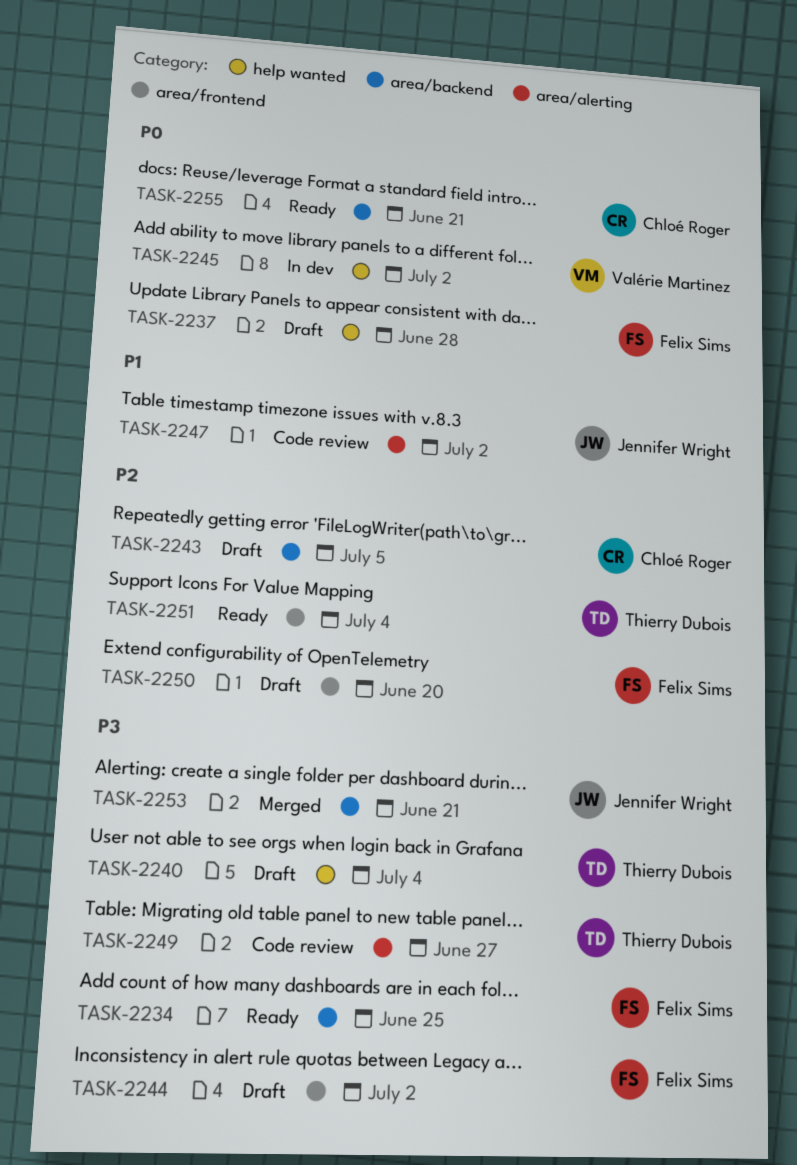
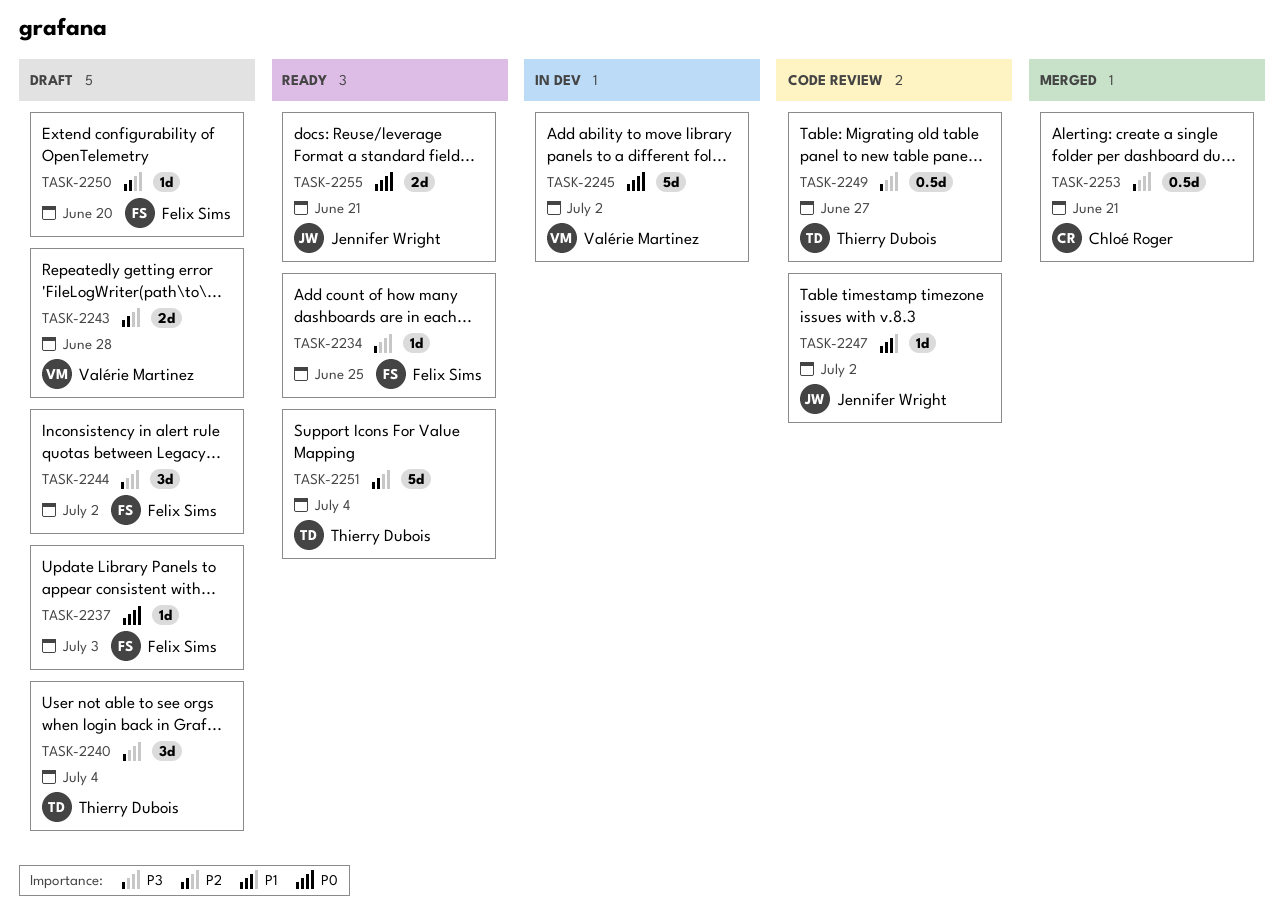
TASK-2237, due: Jun 28 -> Jul 3
TASK-2243, owner: Chloé Roger -> Valérie Martinez
TASK-2243, due: Jul 5 -> Jun 28
TASK-2253, owner: Jennifer Wright -> Chloé Roger
TASK-2255, owner: Chloé Roger -> Jennifer Wright

